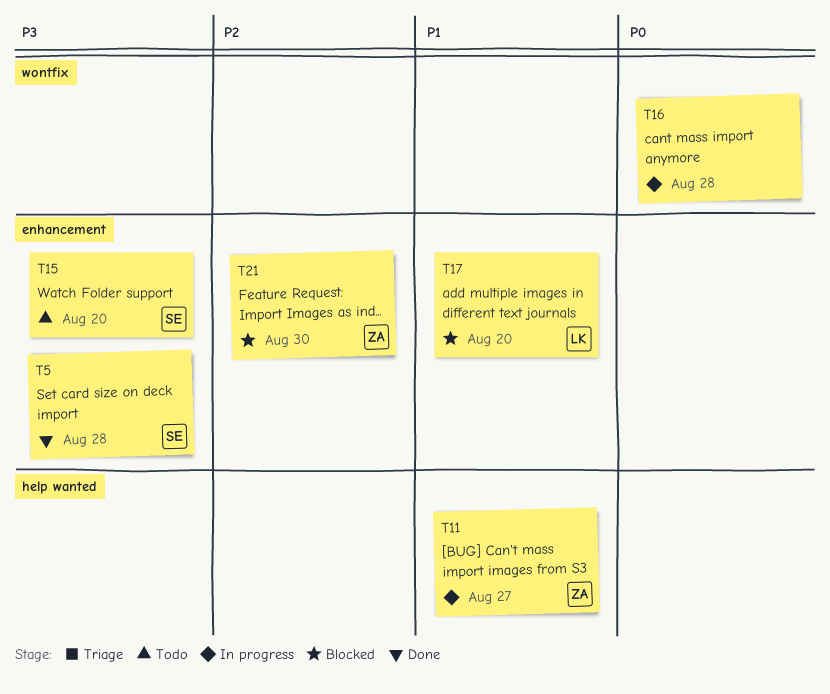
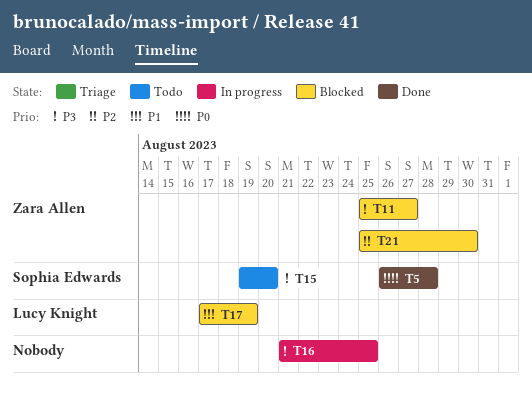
T5, priority: P3 -> P0
T11, status: In progress -> Blocked
T11, priority: P1 -> P3
T16, priority: P0 -> P3
T16, due: Aug 28 -> Aug 25
T17, due: Aug 20 -> Aug 19

